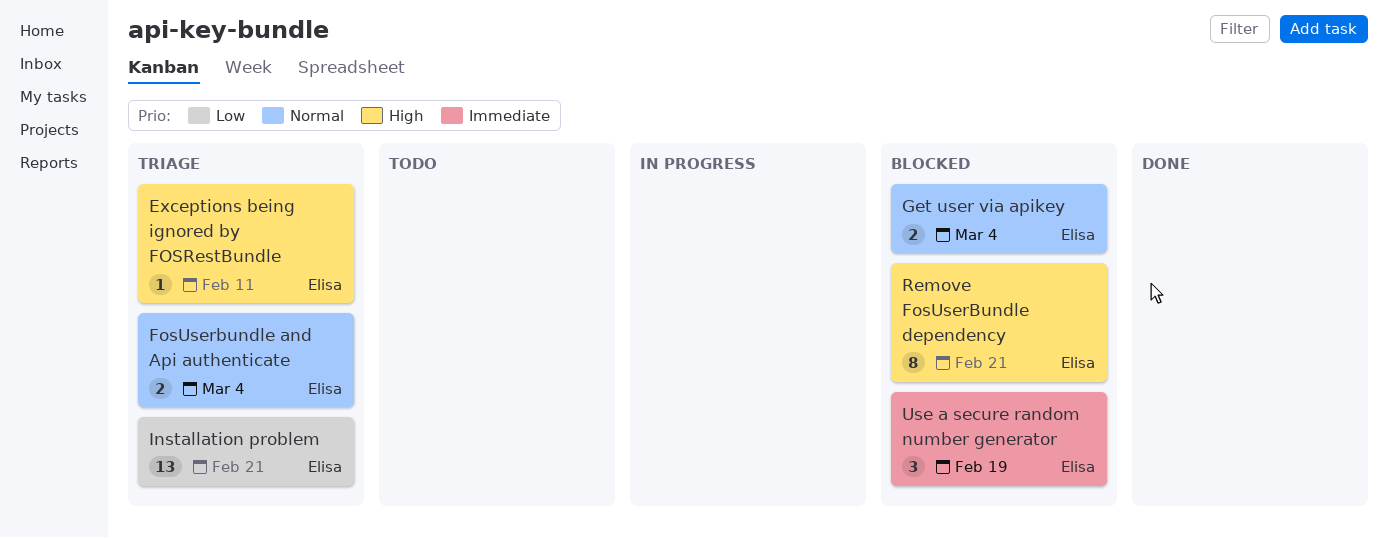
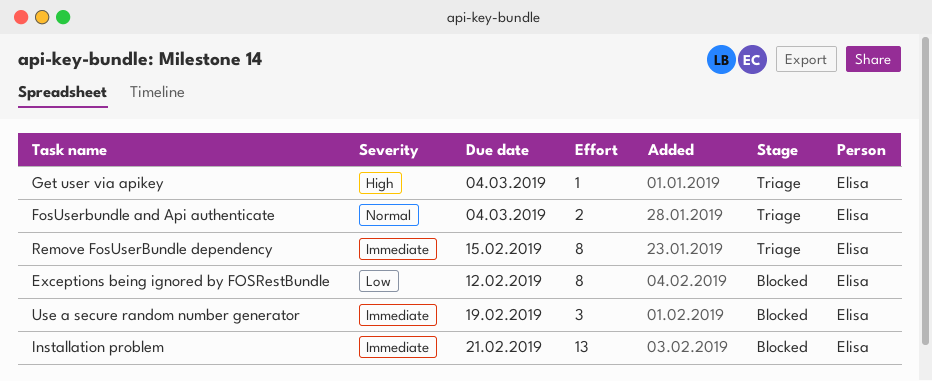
Exceptions being ignored by FOSRestBundle, status: Triage -> Blocked
Exceptions being ignored by FOSRestBundle, priority: High -> Low
Exceptions being ignored by FOSRestBundle, estimate: 1 -> 8
Exceptions being ignored by FOSRestBundle, due: Feb 11 -> Feb 12
Get user via apikey, status: Blocked -> Triage
Get user via apikey, priority: Normal -> High
Get user via apikey, estimate: 2 -> 1
Installation problem, status: Triage -> Blocked
Installation problem, priority: Low -> Immediate
Remove FosUserBundle dependency, status: Blocked -> Triage
Remove FosUserBundle dependency, priority: High -> Immediate
Remove FosUserBundle dependency, due: Feb 21 -> Feb 15

